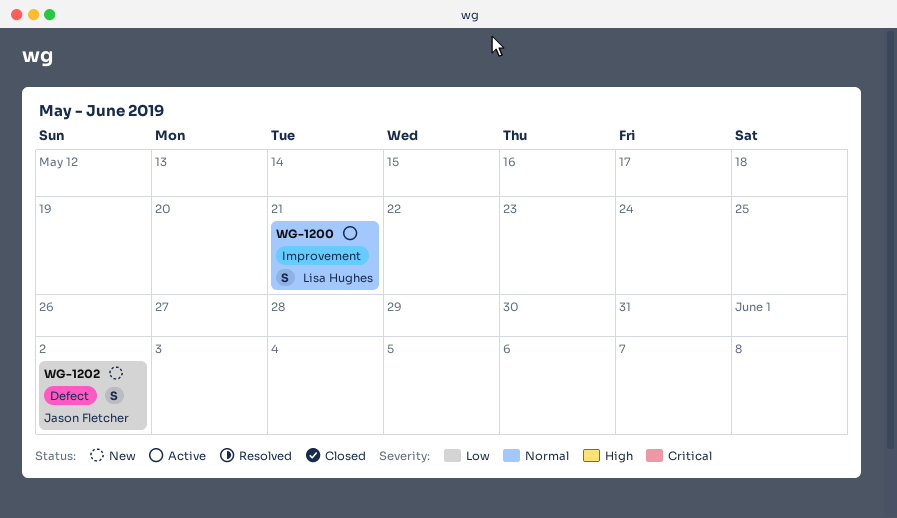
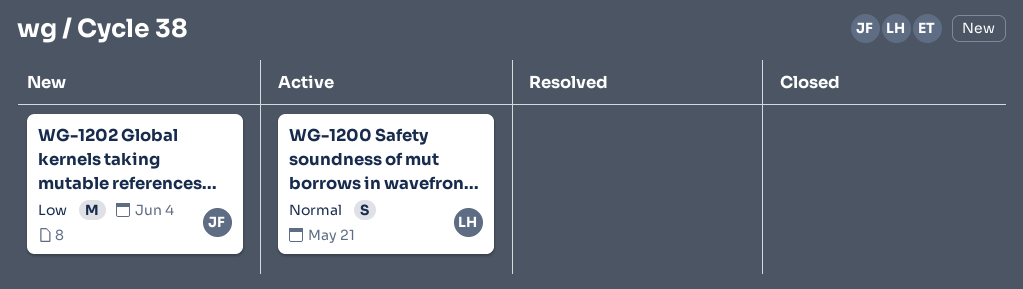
WG-1202, estimate: S -> M
WG-1202, due: Jun 2 -> Jun 4

